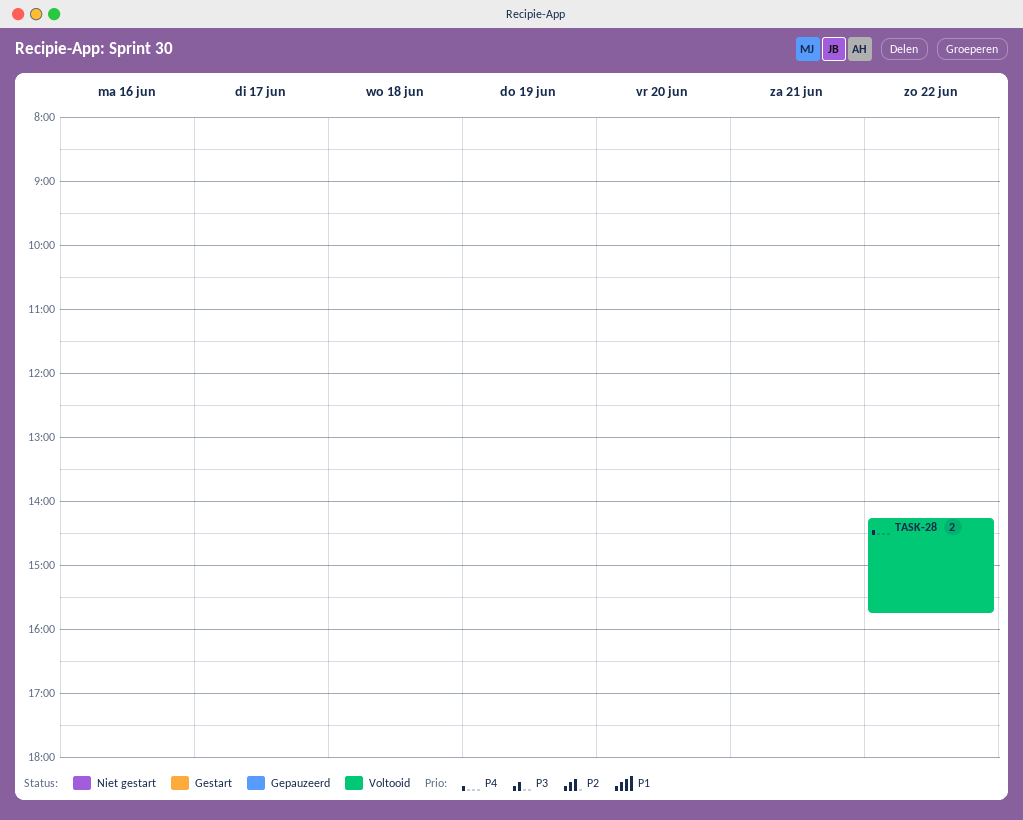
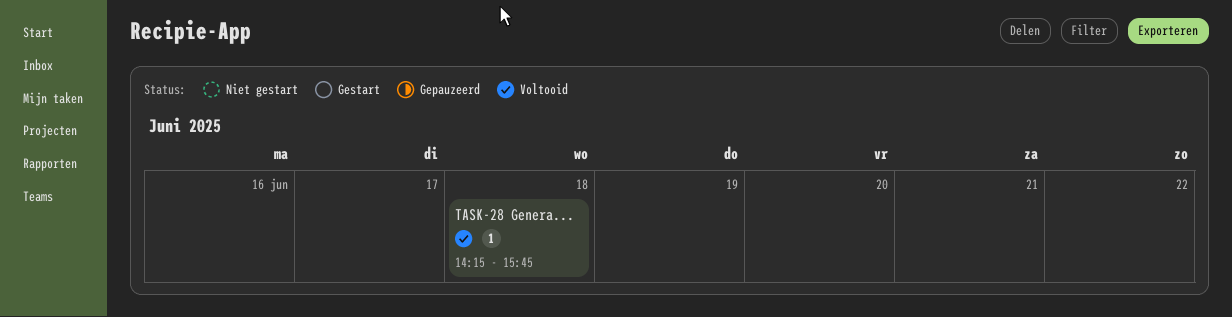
TASK-28, estimate: 2 -> 1
TASK-28, day: Jun 22 -> Jun 18

